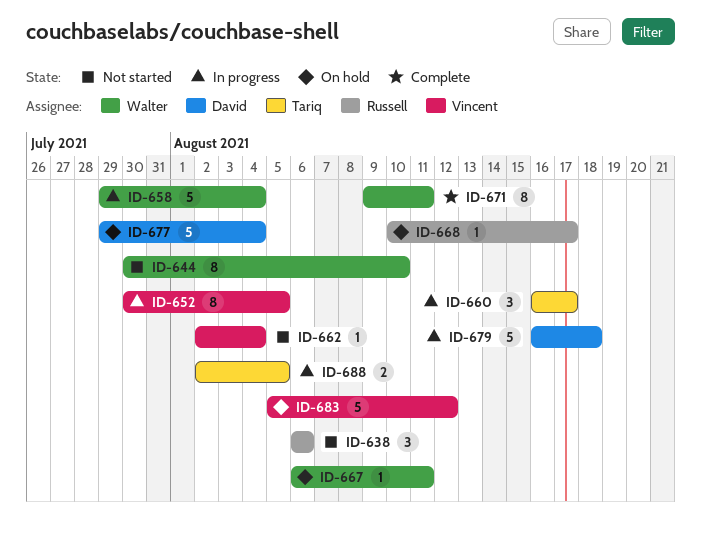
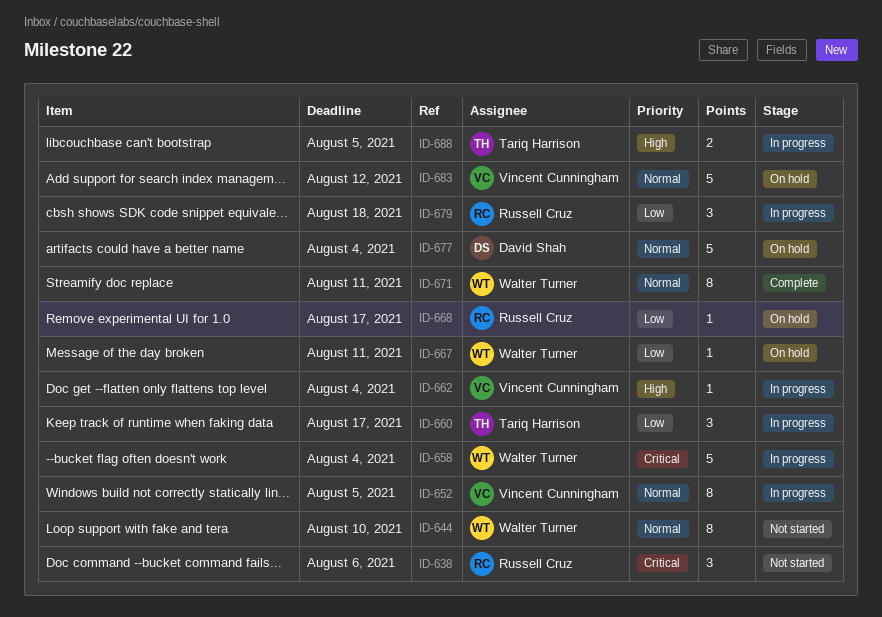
ID-662, status: Not started -> In progress
ID-679, owner: David Shah -> Russell Cruz
ID-679, estimate: 5 -> 3

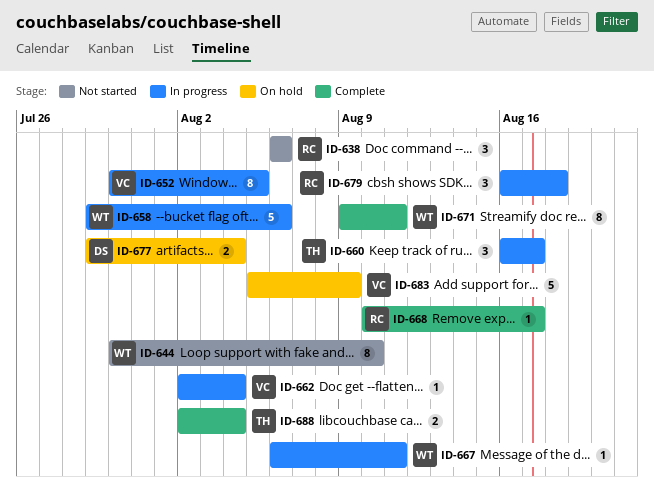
ID-658, due: Aug 4 -> Aug 6
ID-667, status: On hold -> In progress
ID-668, status: On hold -> Complete
ID-677, estimate: 5 -> 2
ID-683, due: Aug 12 -> Aug 9
ID-688, status: In progress -> Complete
ID-688, due: Aug 5 -> Aug 4

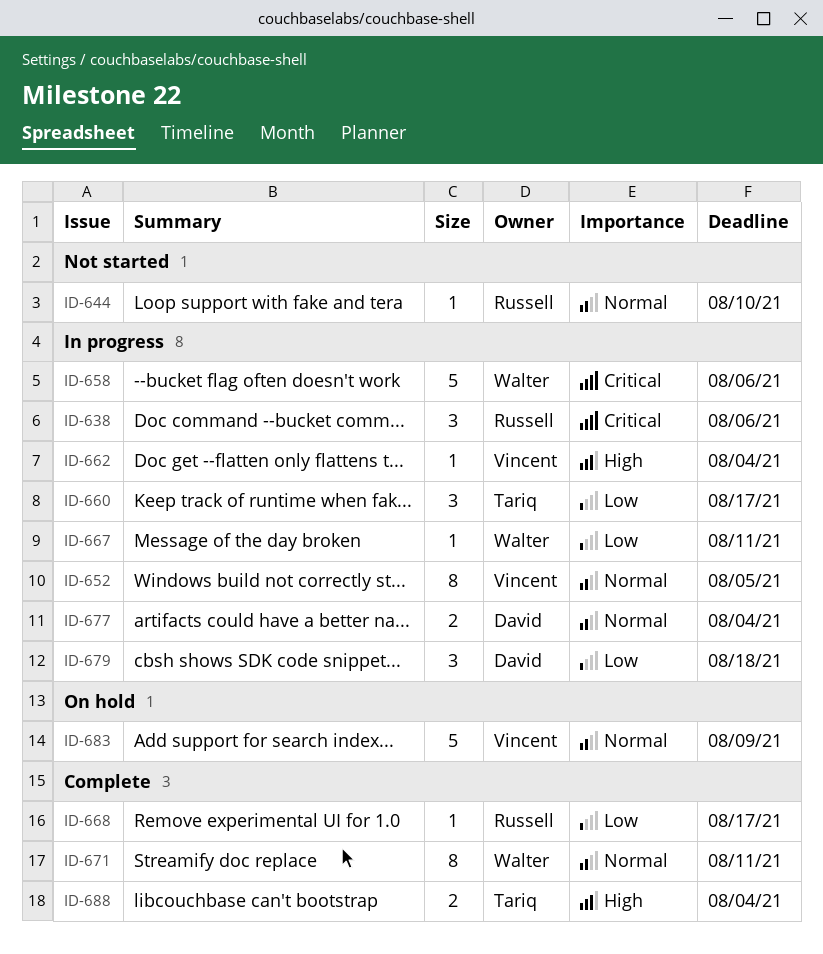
ID-638, status: Not started -> In progress
ID-644, owner: Walter -> Russell
ID-644, estimate: 8 -> 1
ID-677, status: On hold -> In progress
ID-679, owner: Russell -> David

